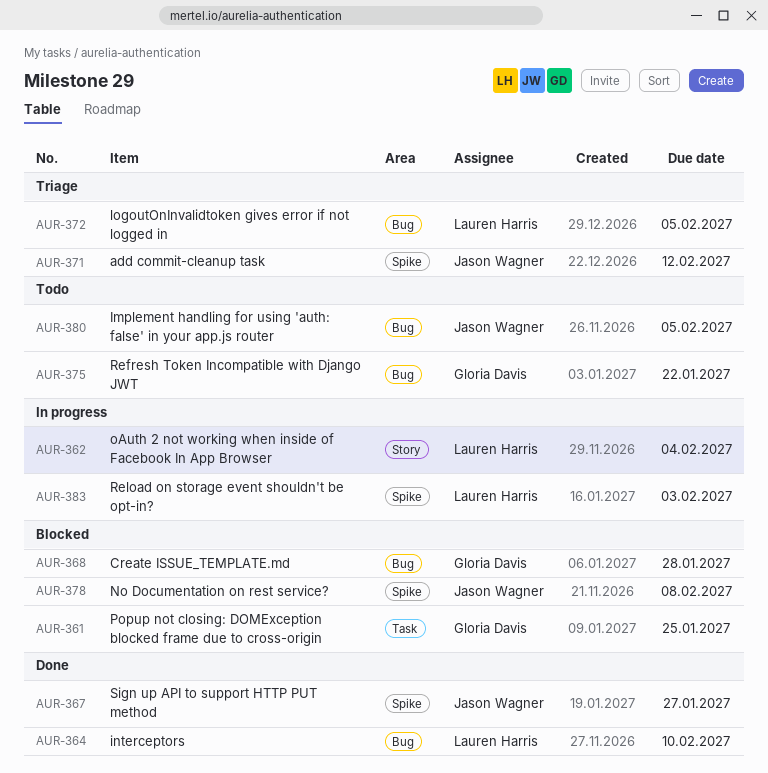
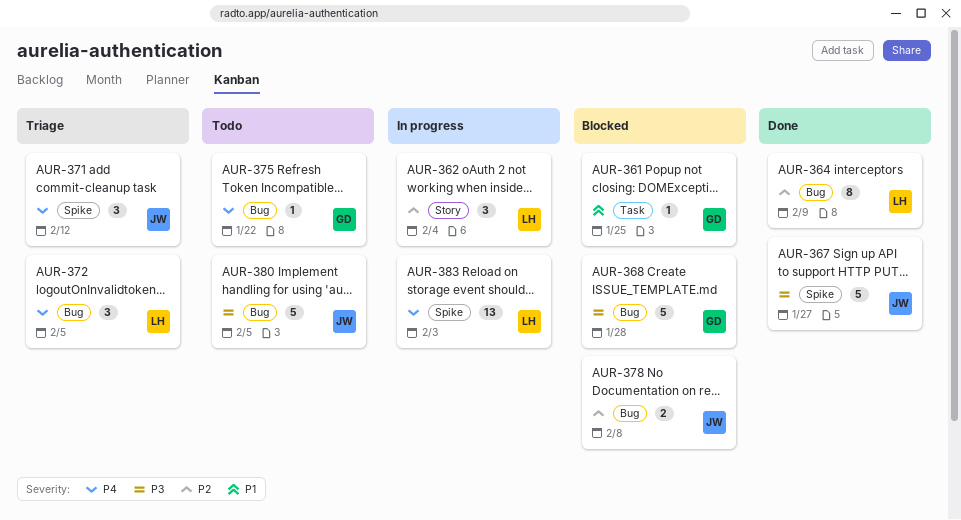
AUR-364, due: Feb 10 -> Feb 9
AUR-378, label: Spike -> Bug

